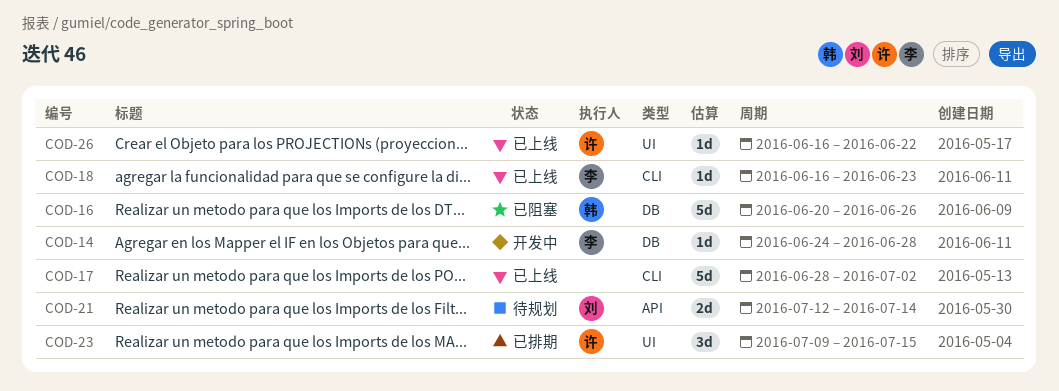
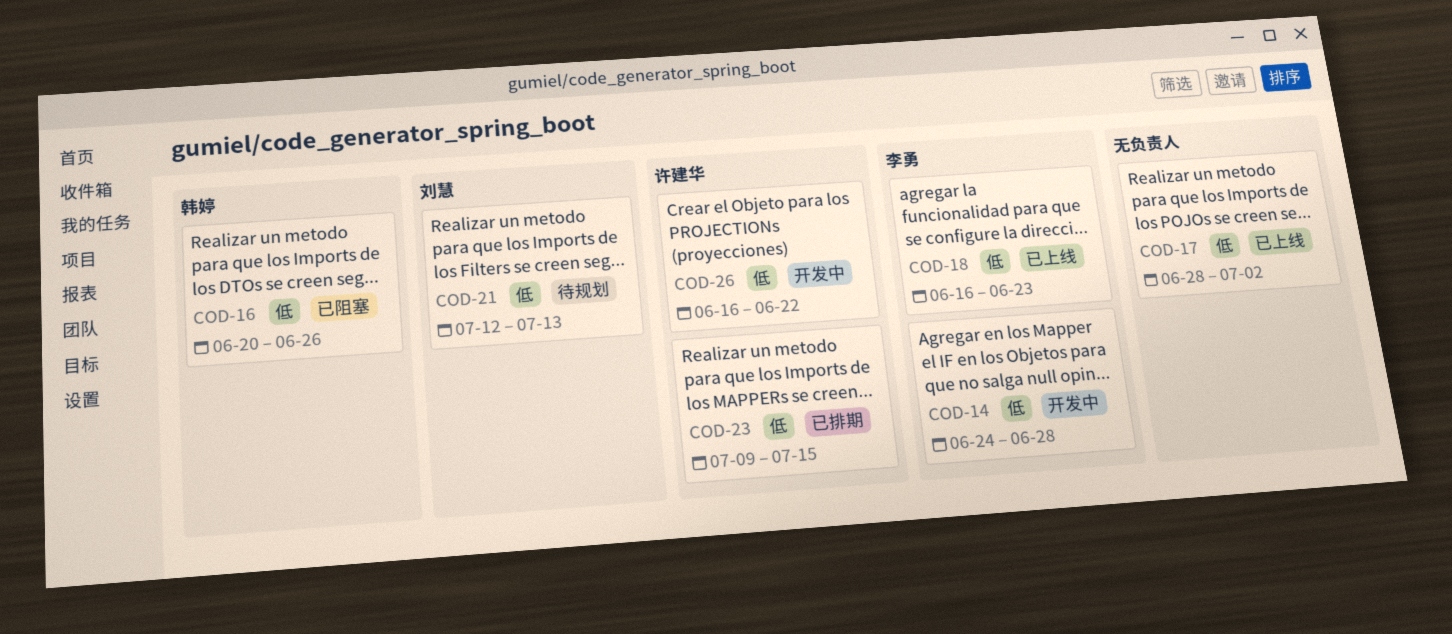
COD-21, due: Jul 14 -> Jul 13
COD-26, status: 已上线 -> 开发中

